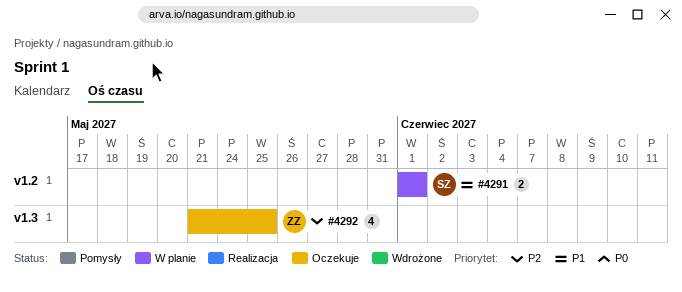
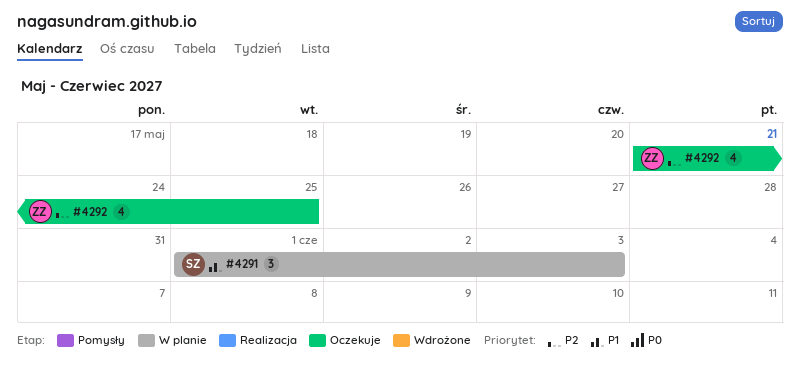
#4291, estimate: 2 -> 3
#4291, due: Jun 1 -> Jun 3

